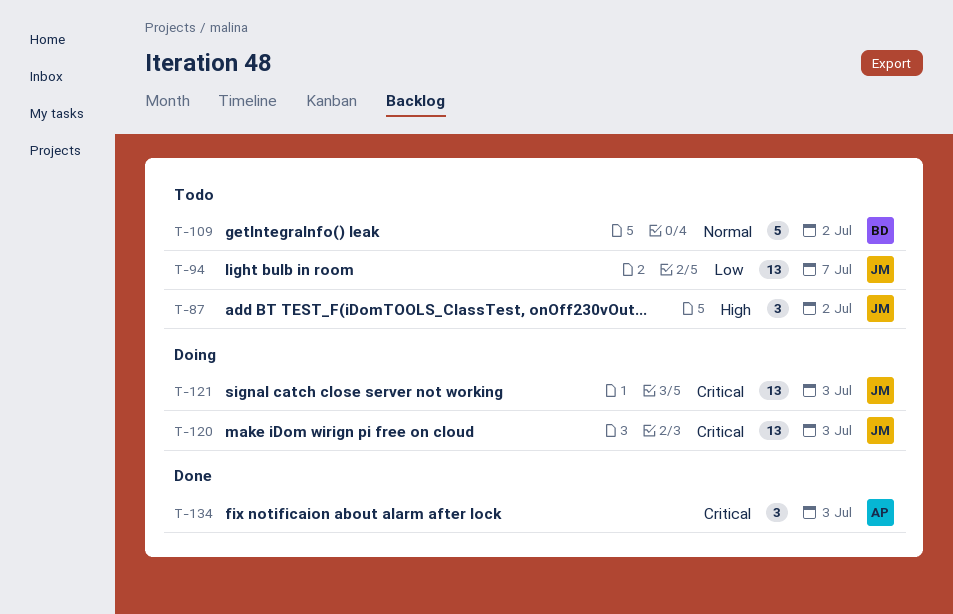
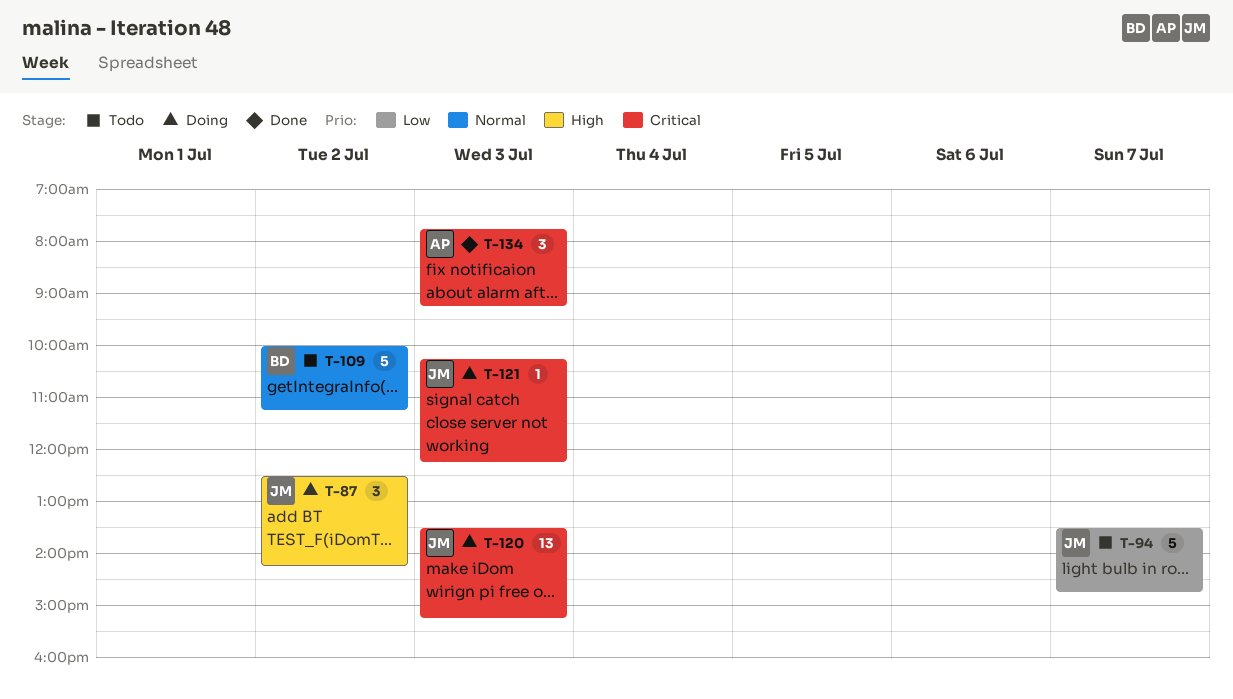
T-87, status: Todo -> Doing
T-94, estimate: 13 -> 5
T-121, estimate: 13 -> 1

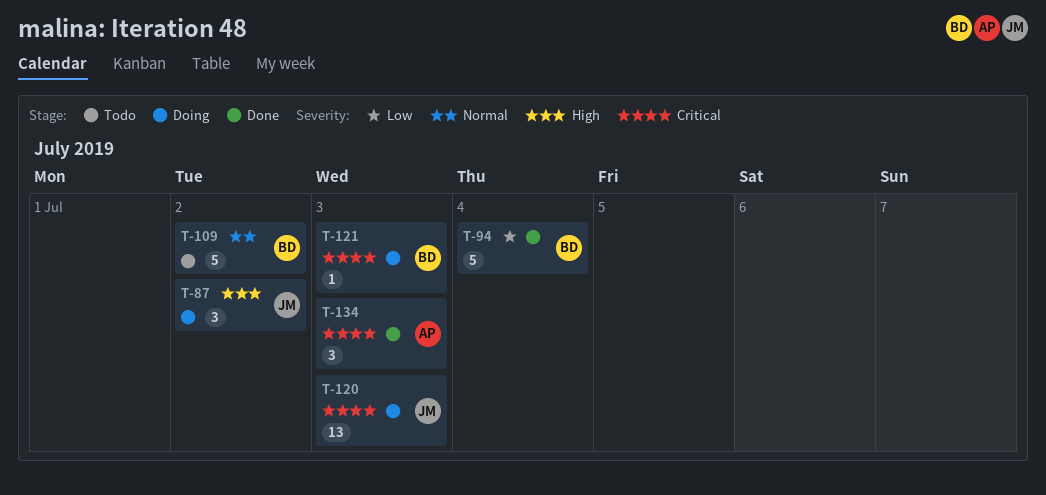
T-94, status: Todo -> Done
T-94, owner: JM -> BD
T-94, day: Jul 7 -> Jul 4
T-121, owner: JM -> BD

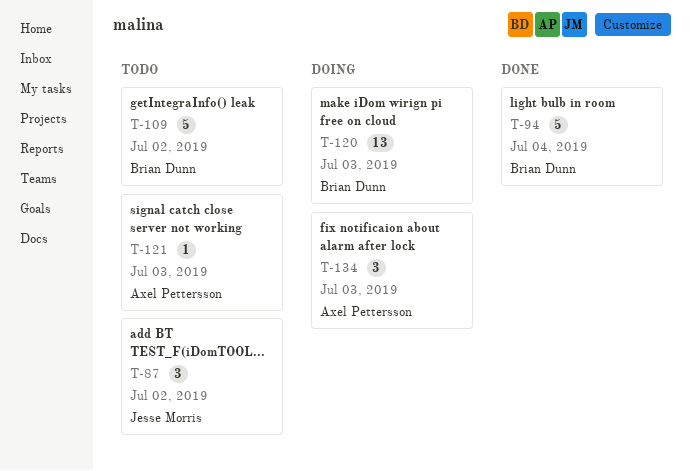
T-87, status: Doing -> Todo
T-120, owner: Jesse Morris -> Brian Dunn
T-121, status: Doing -> Todo
T-121, owner: Brian Dunn -> Axel Pettersson
T-134, status: Done -> Doing

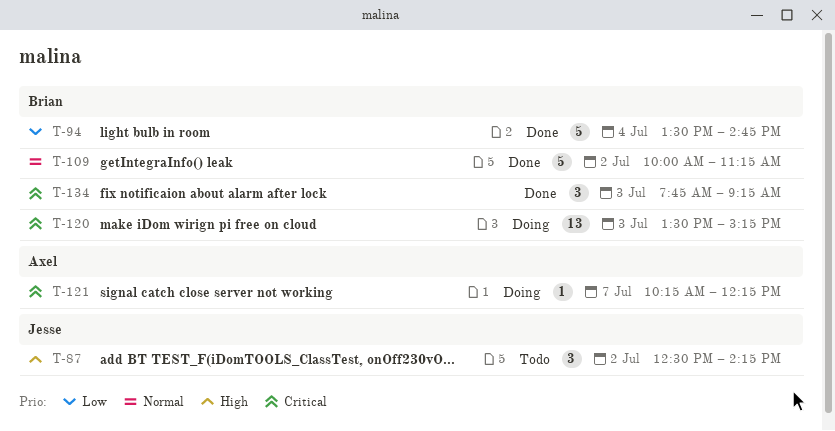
T-109, status: Todo -> Done
T-121, status: Todo -> Doing
T-121, day: Jul 3 -> Jul 7
T-134, status: Doing -> Done
T-134, owner: Axel Pettersson -> Brian Dunn

